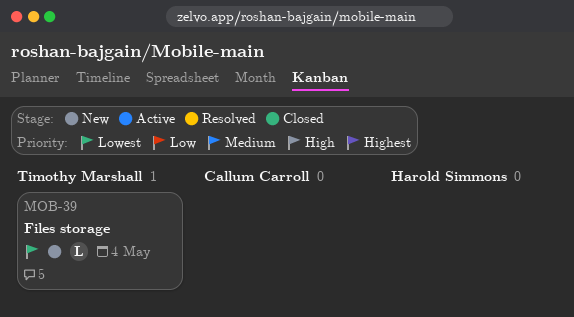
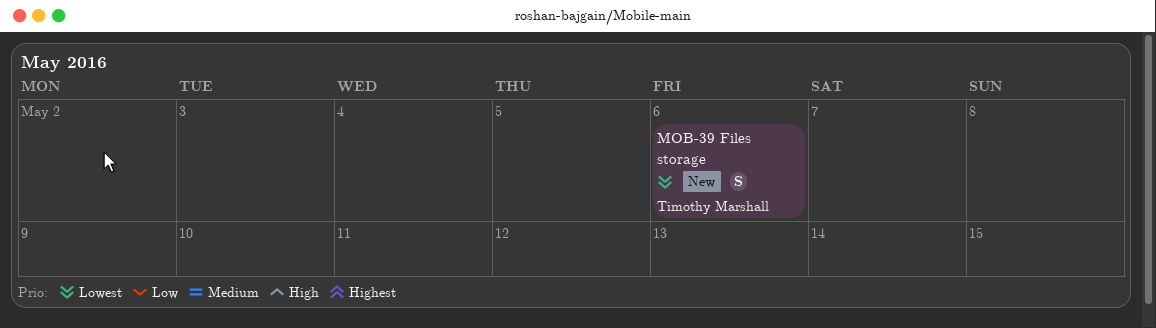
MOB-39, estimate: L -> S
MOB-39, due: May 4 -> May 6

